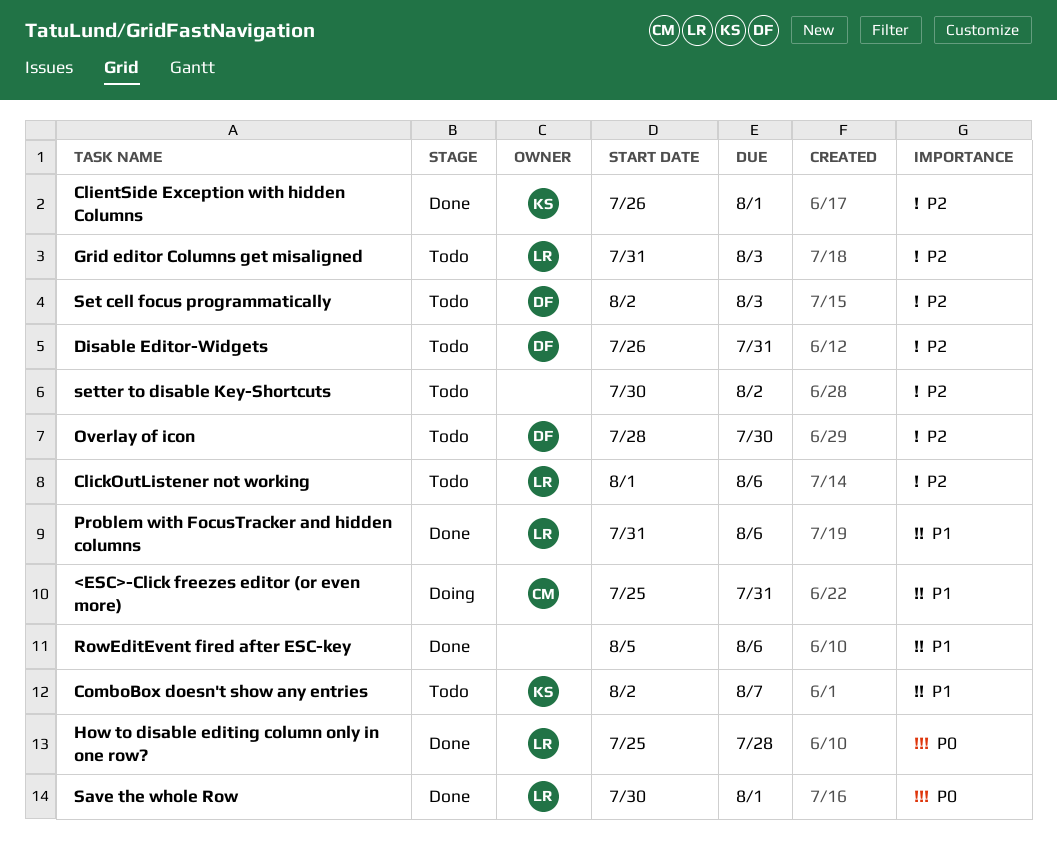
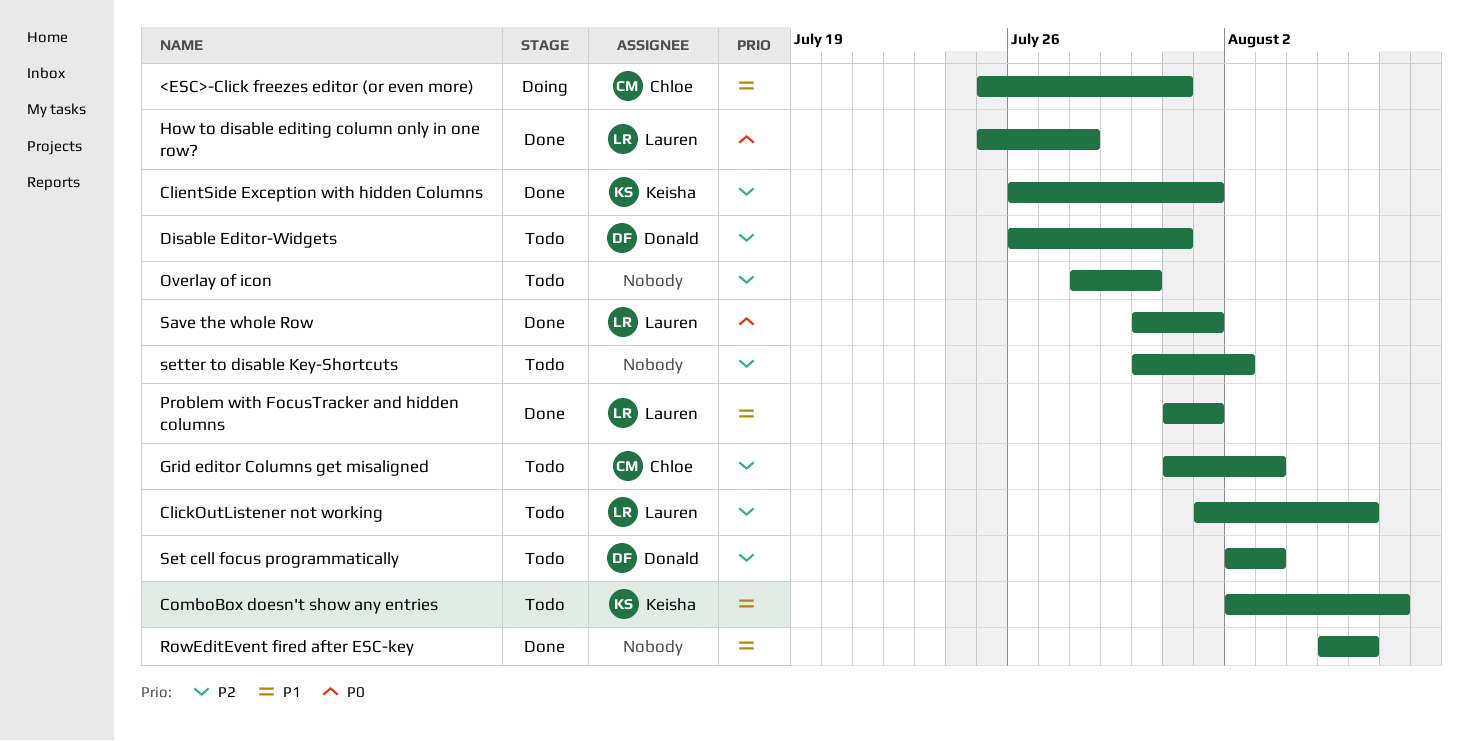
Grid editor Columns get misaligned, owner: Lauren -> Chloe
Overlay of icon, owner: Donald -> none
Problem with FocusTracker and hidden columns, due: Aug 6 -> Aug 1

